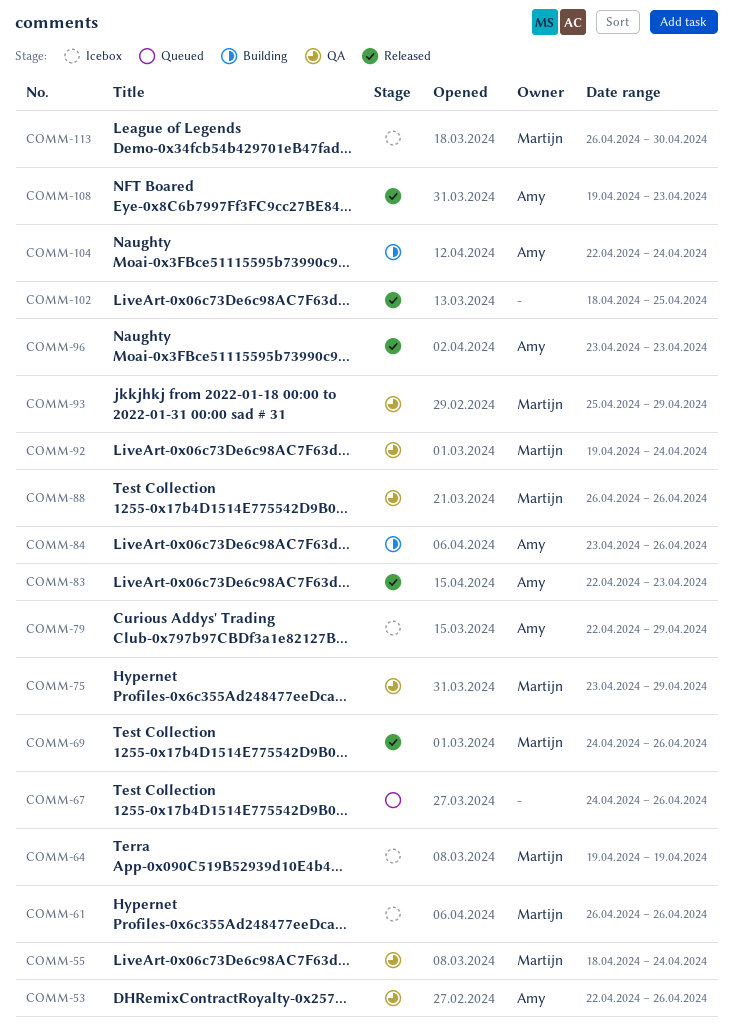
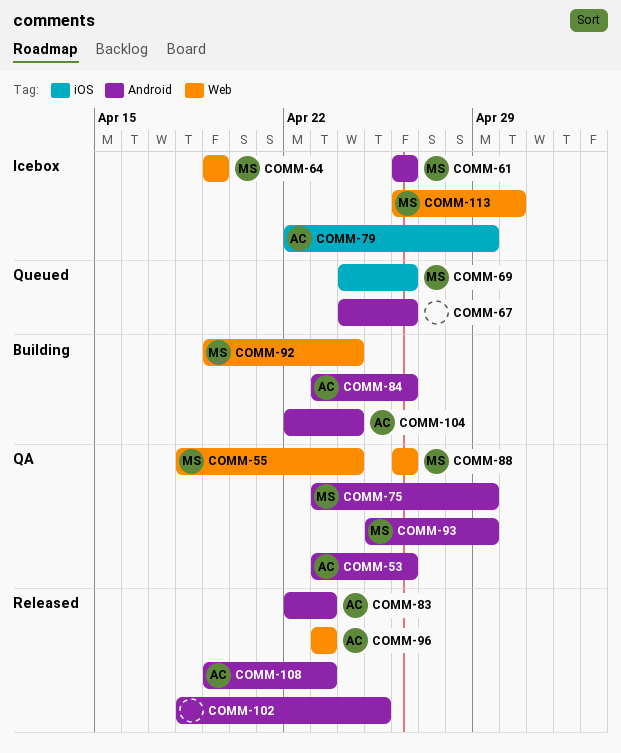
COMM-53, start: Apr 22 -> Apr 23
COMM-69, status: Released -> Queued
COMM-92, status: QA -> Building

